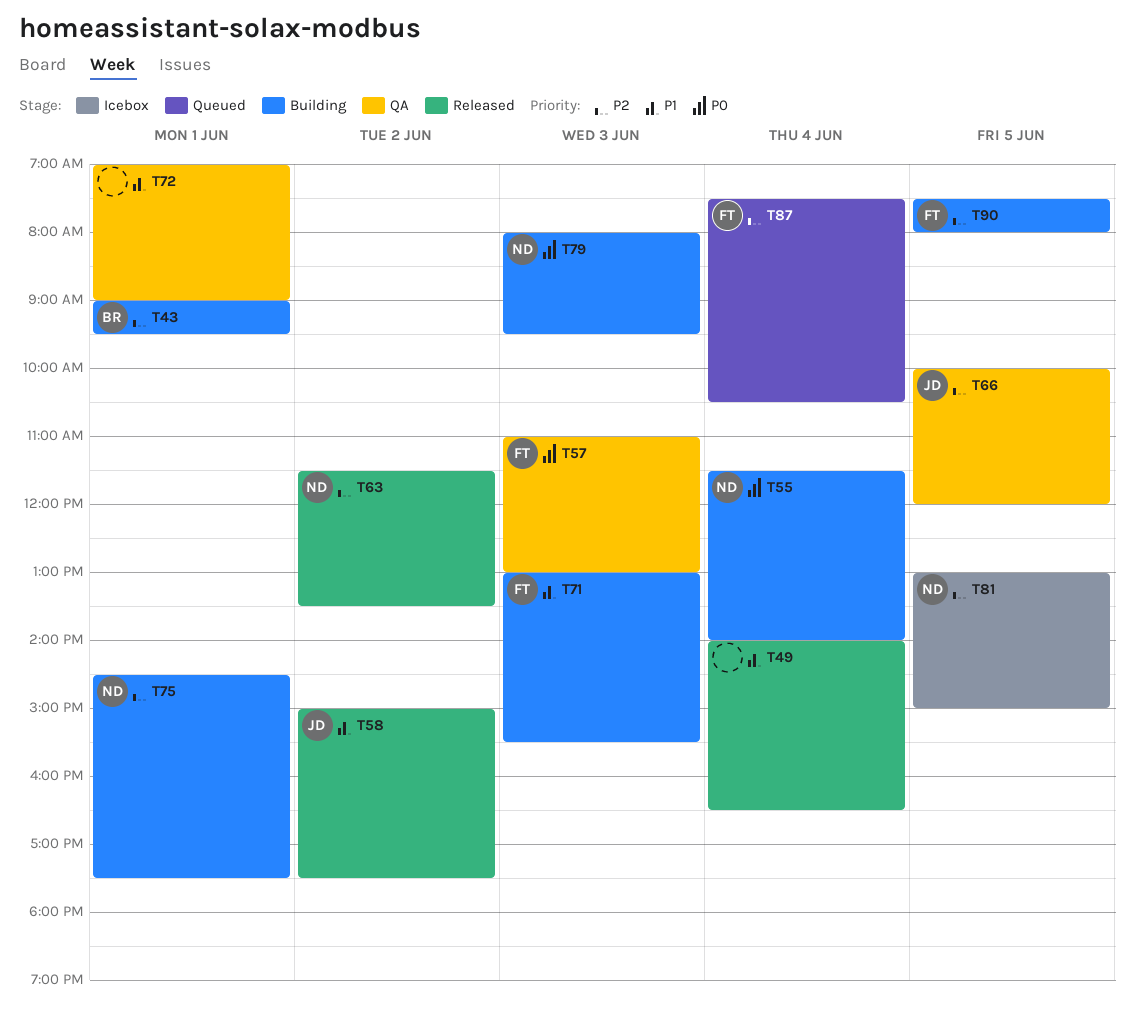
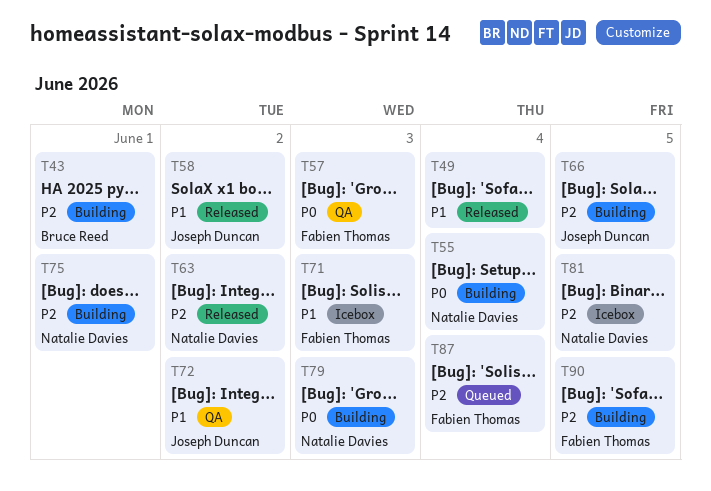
T66, status: QA -> Building
T71, status: Building -> Icebox
T72, owner: none -> Joseph Duncan
T72, day: Jun 1 -> Jun 2

